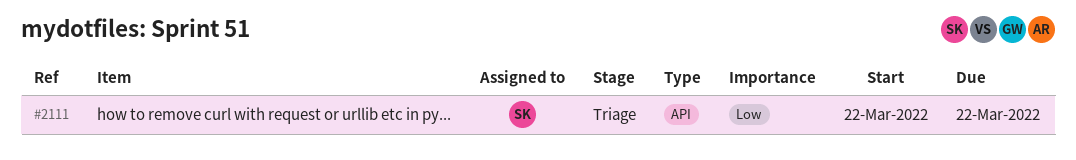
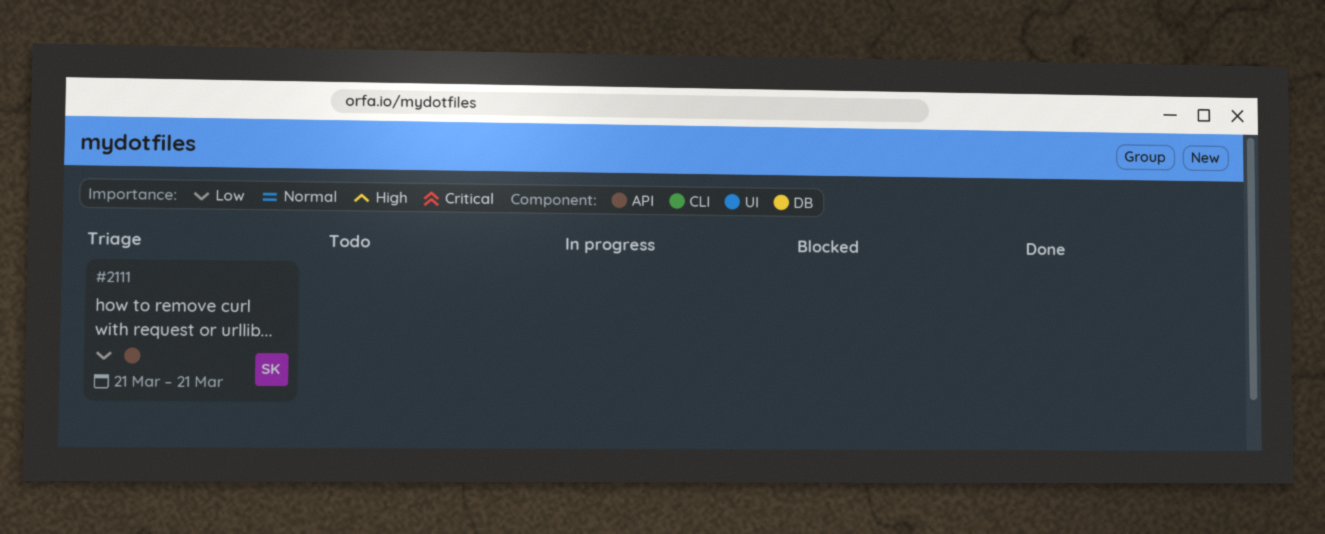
#2111, start: Mar 22 -> Mar 21
#2111, due: Mar 22 -> Mar 21

